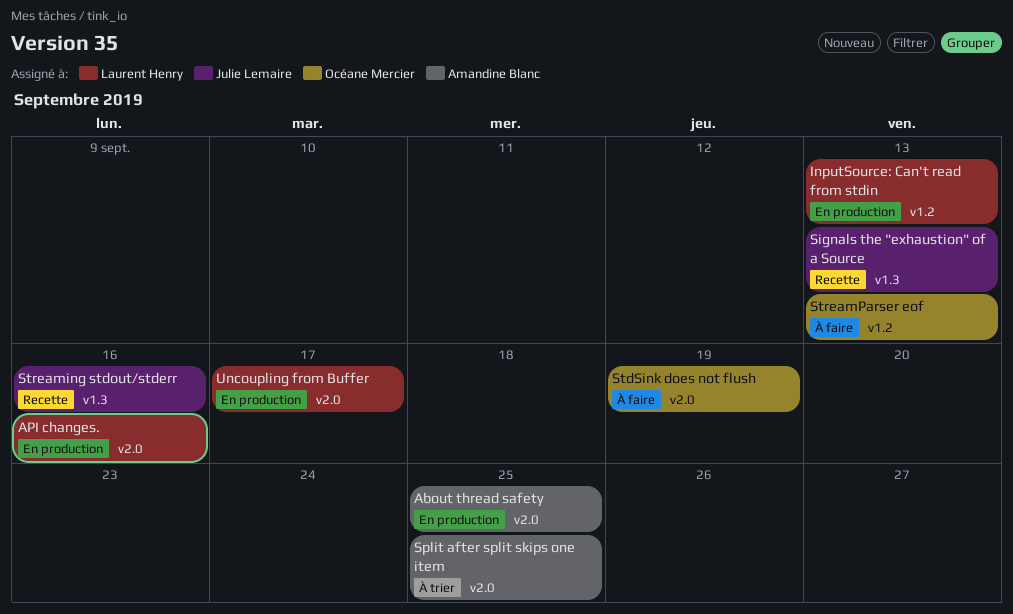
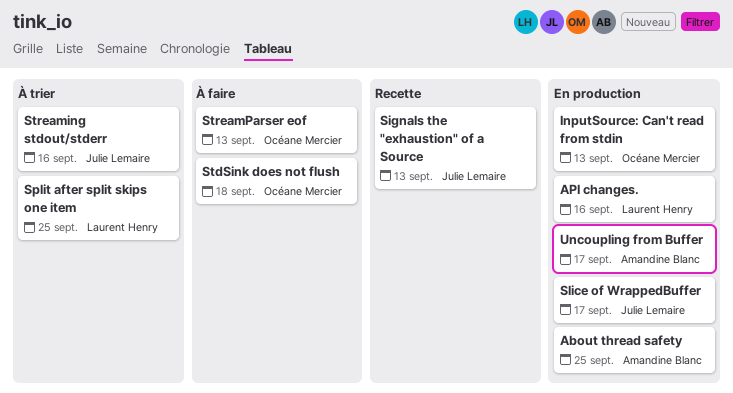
InputSource: Can't read from stdin, owner: Laurent Henry -> Océane Mercier
Slice of WrappedBuffer: none -> present
Split after split skips one item, owner: Amandine Blanc -> Laurent Henry
StdSink does not flush, due: Sep 19 -> Sep 18
Streaming stdout/stderr, status: Recette -> À trier
Uncoupling from Buffer, owner: Laurent Henry -> Amandine Blanc

